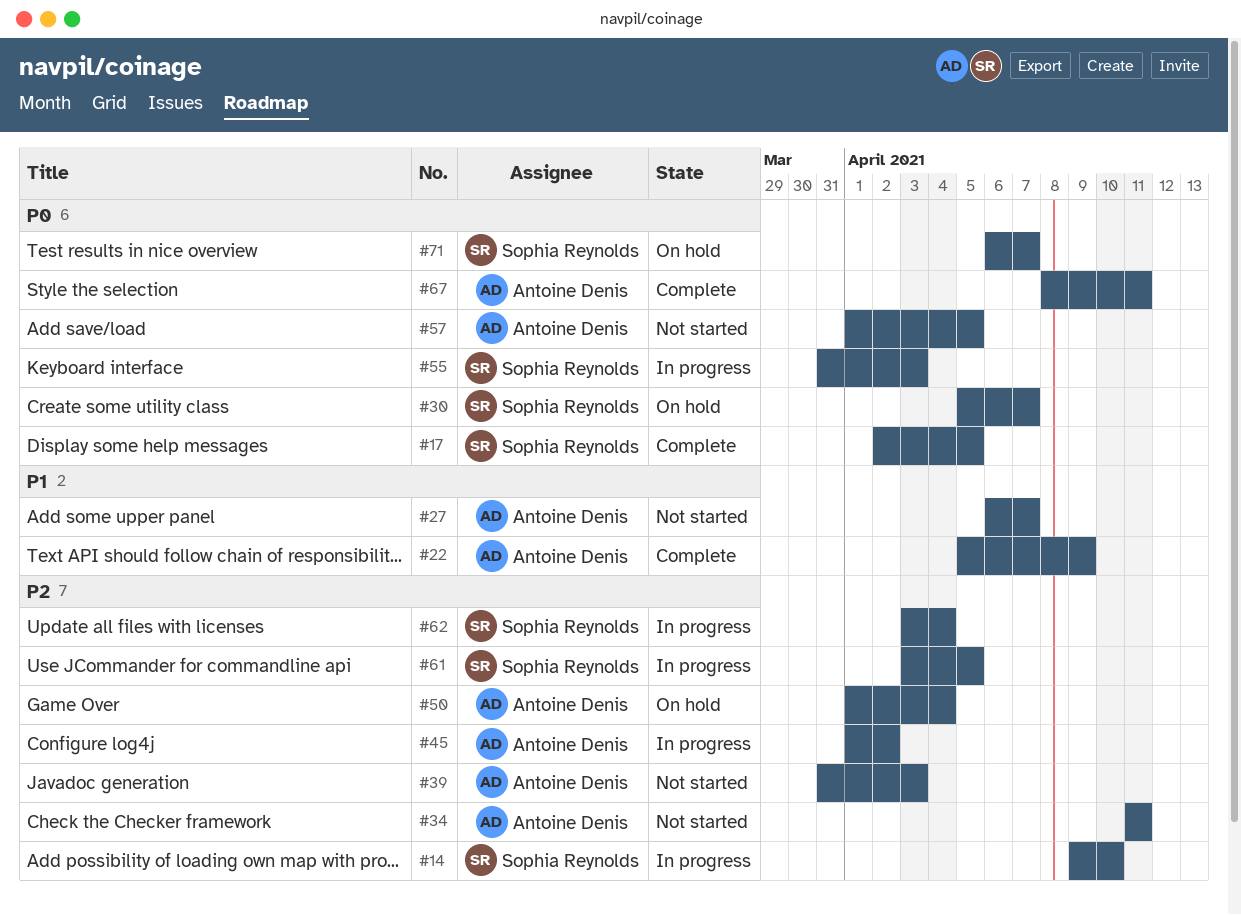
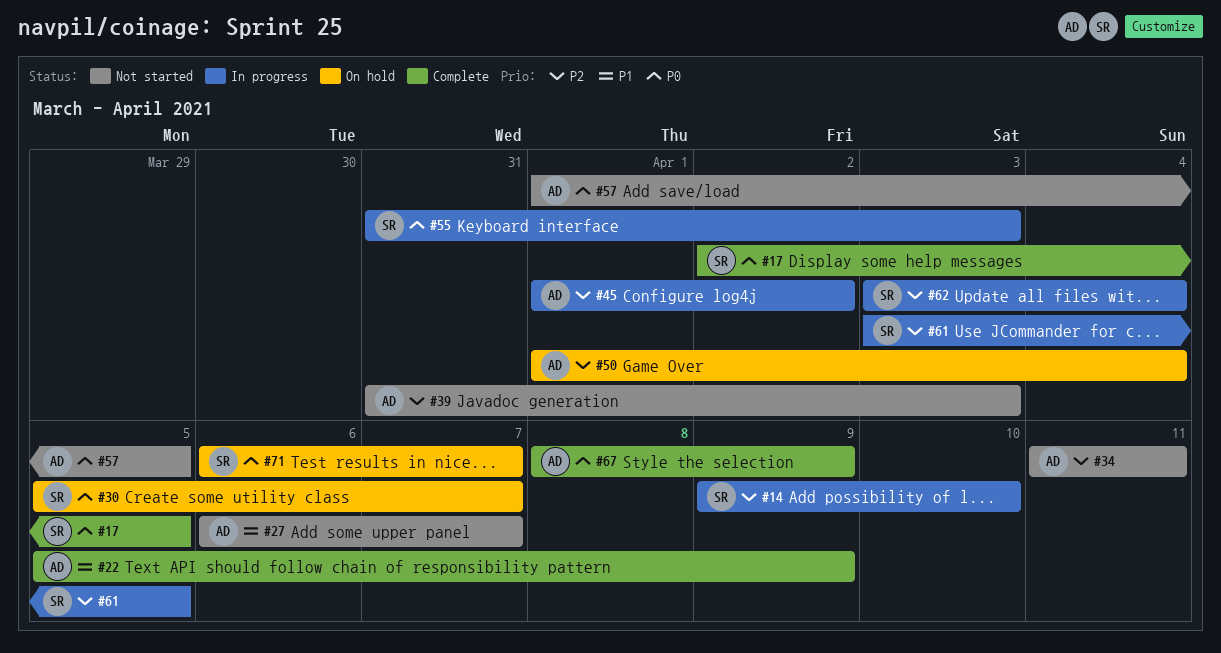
#67, due: Apr 11 -> Apr 9

